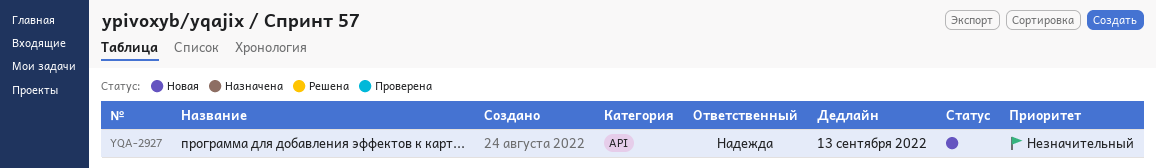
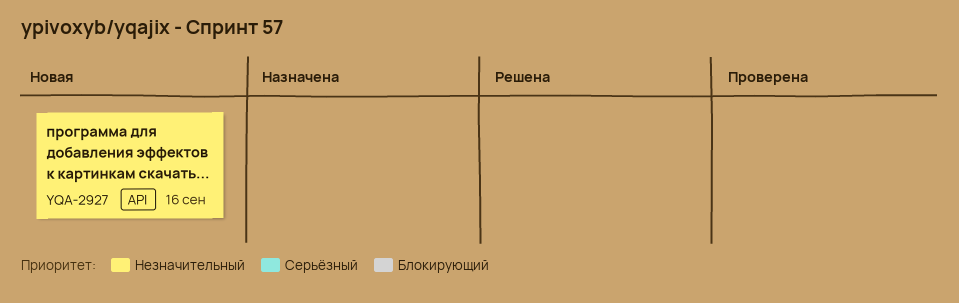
YQA-2927, due: Sep 13 -> Sep 16

